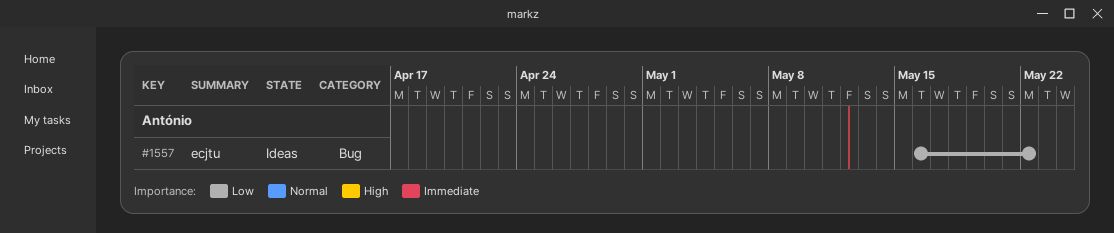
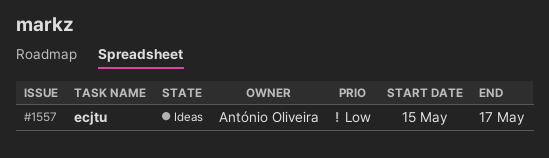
#1557, start: May 16 -> May 15
#1557, due: May 22 -> May 17

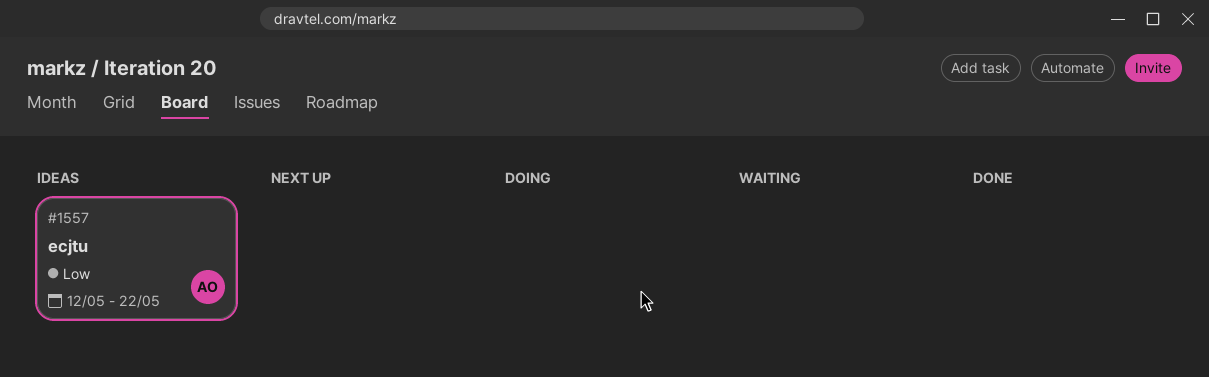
#1557, start: May 15 -> May 12
#1557, due: May 17 -> May 22

